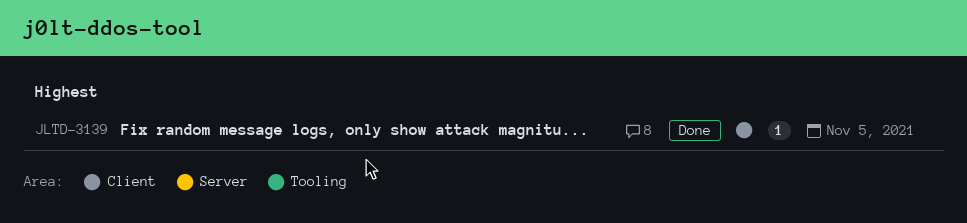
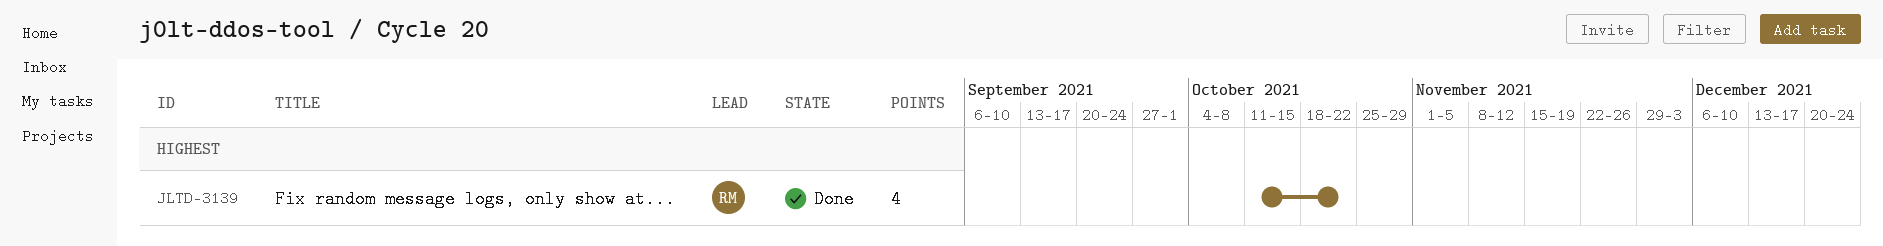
JLTD-3139, estimate: 1 -> 4
JLTD-3139, due: Nov 5 -> Oct 22

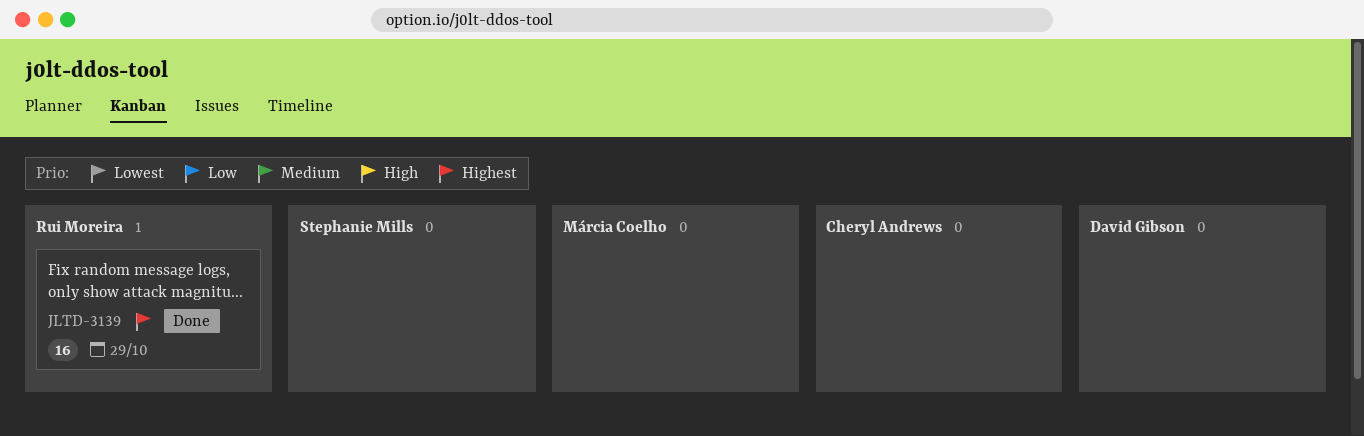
JLTD-3139, estimate: 4 -> 16
JLTD-3139, due: Oct 22 -> Oct 29

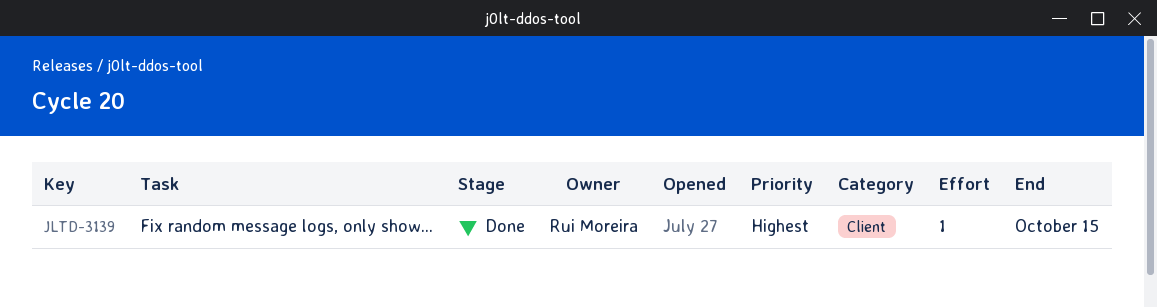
JLTD-3139, estimate: 16 -> 1
JLTD-3139, due: Oct 29 -> Oct 15

